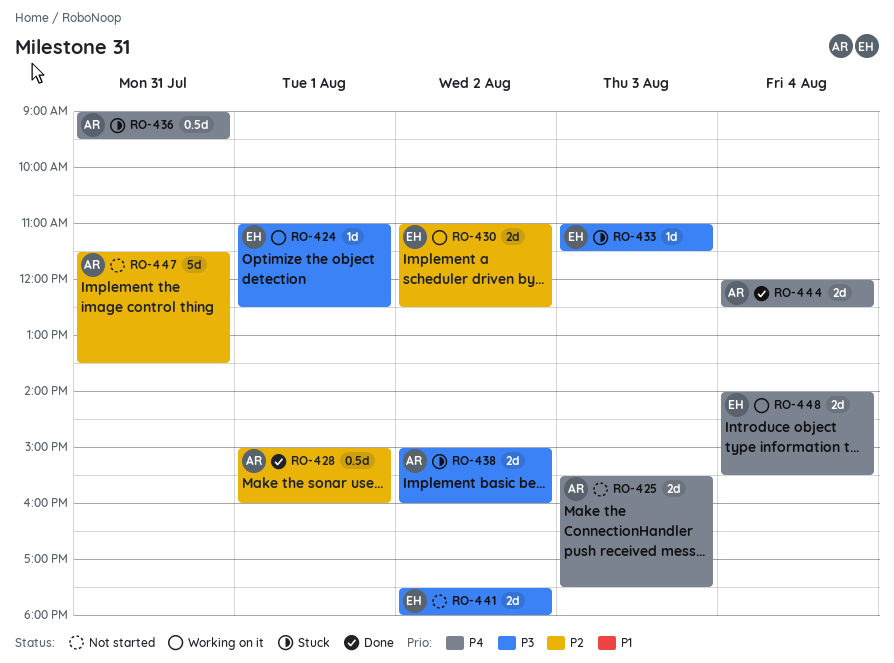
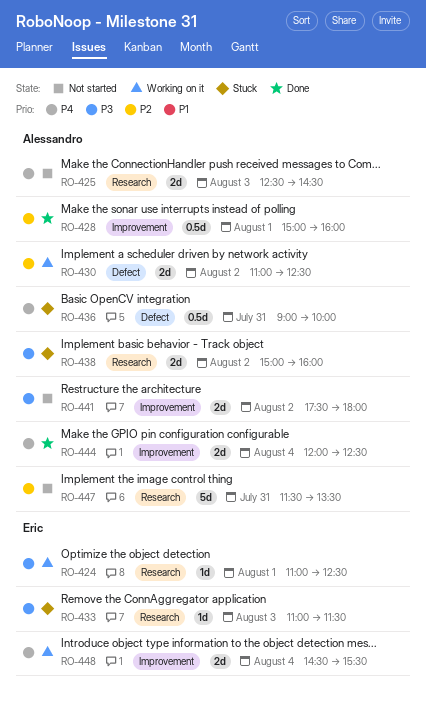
RO-425, begins: 15:30 -> 12:30
RO-425, ends: 17:30 -> 14:30
RO-430, owner: Eric -> Alessandro
RO-436, ends: 09:30 -> 10:00
RO-441, owner: Eric -> Alessandro
RO-448, begins: 14:00 -> 14:30

